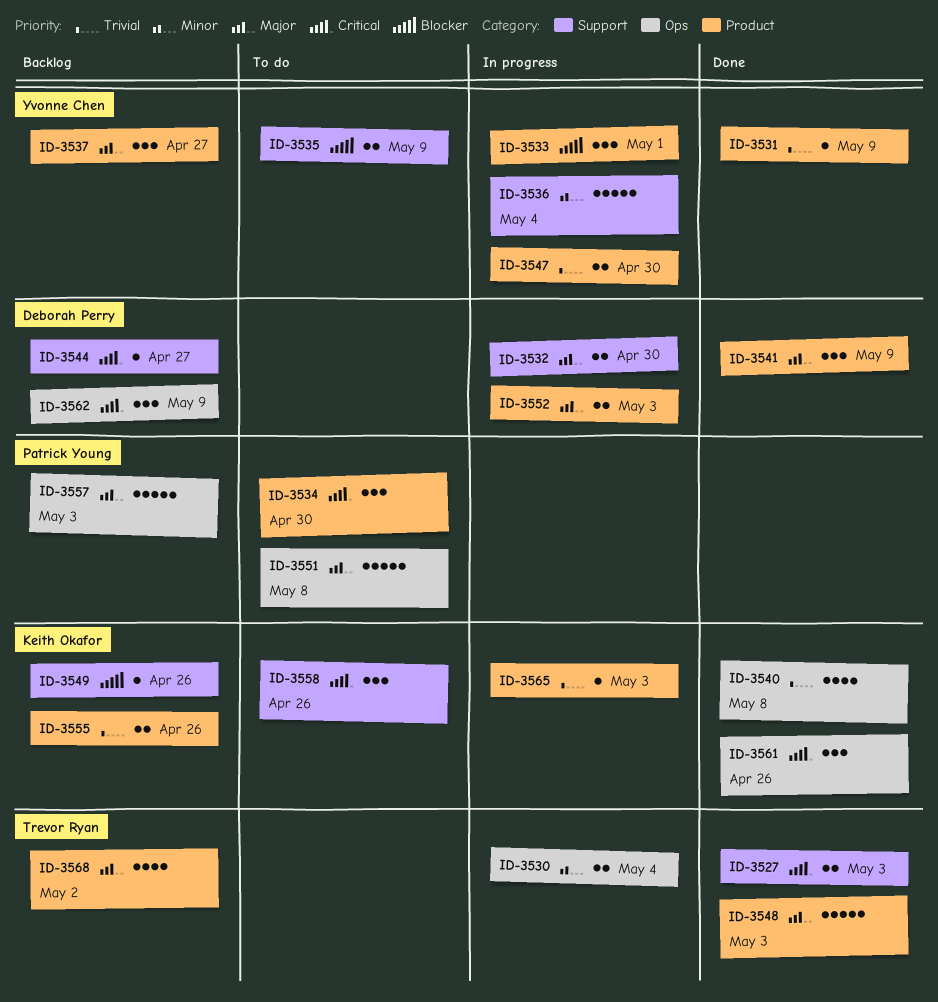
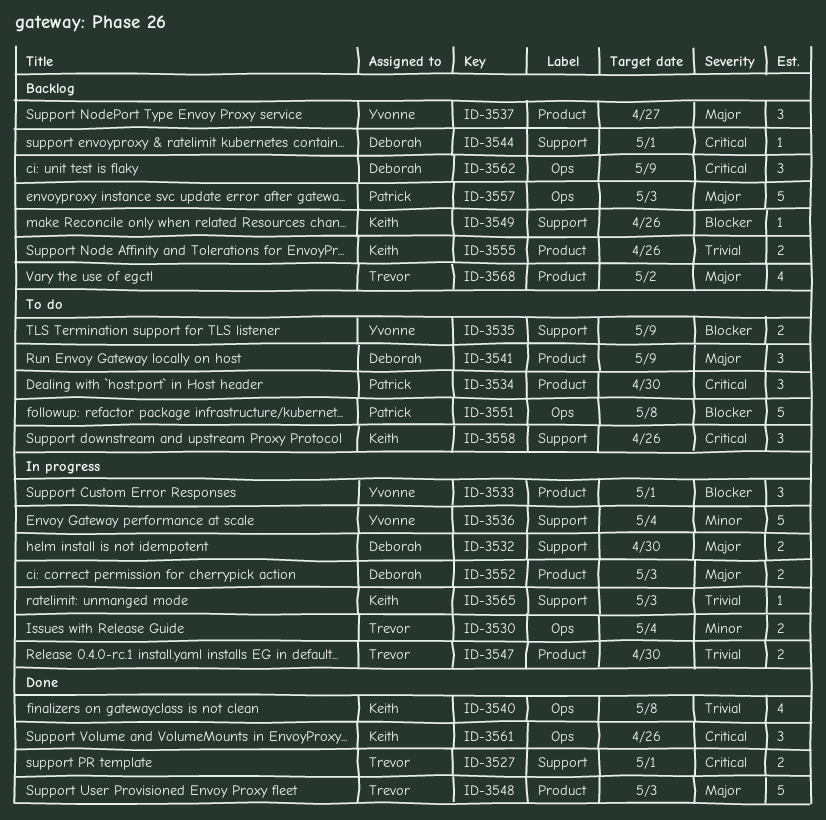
ID-3527, due: May 3 -> May 1
ID-3531: present -> none
ID-3541, status: Done -> To do
ID-3544, due: Apr 27 -> May 1
ID-3547, owner: Yvonne Chen -> Trevor Ryan
ID-3551, priority: Major -> Blocker
ID-3565, label: Product -> Support

